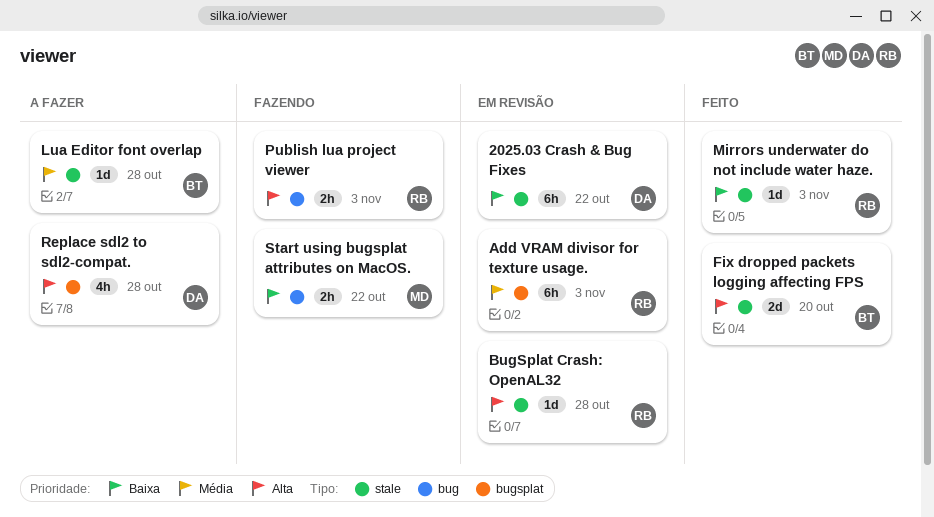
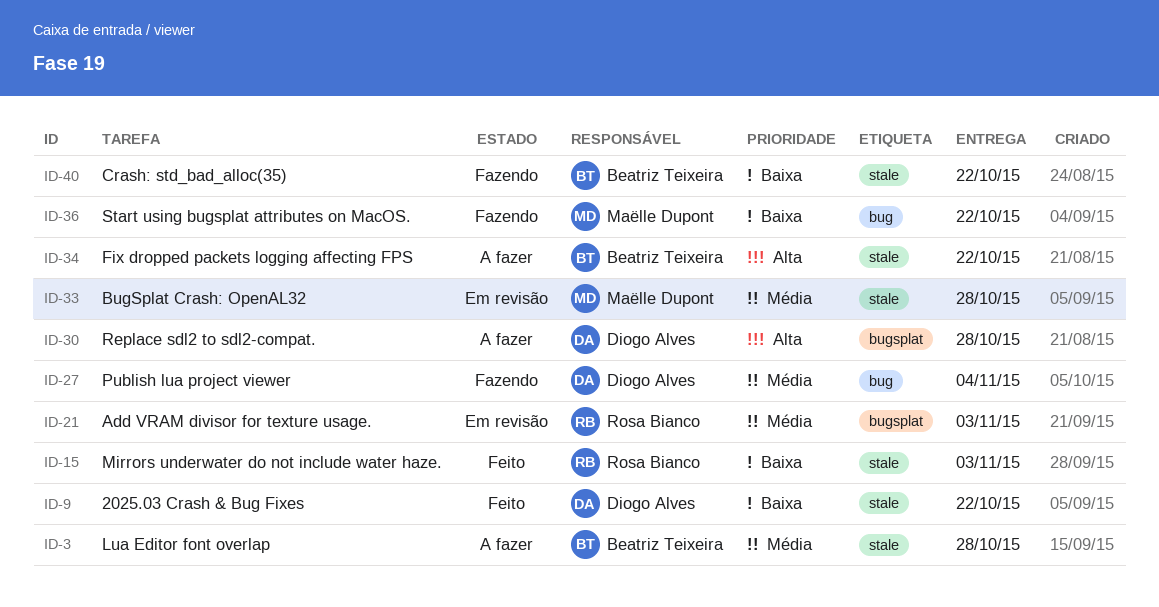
2025.03 Crash & Bug Fixes, status: Em revisão -> Feito
BugSplat Crash: OpenAL32, owner: Rosa Bianco -> Maëlle Dupont
BugSplat Crash: OpenAL32, priority: Alta -> Média
Crash: std_bad_alloc(35): none -> present
Fix dropped packets logging affecting FPS, status: Feito -> A fazer
Fix dropped packets logging affecting FPS, due: Oct 20 -> Oct 22
Publish lua project viewer, owner: Rosa Bianco -> Diogo Alves
Publish lua project viewer, priority: Alta -> Média
Publish lua project viewer, due: Nov 3 -> Nov 4

